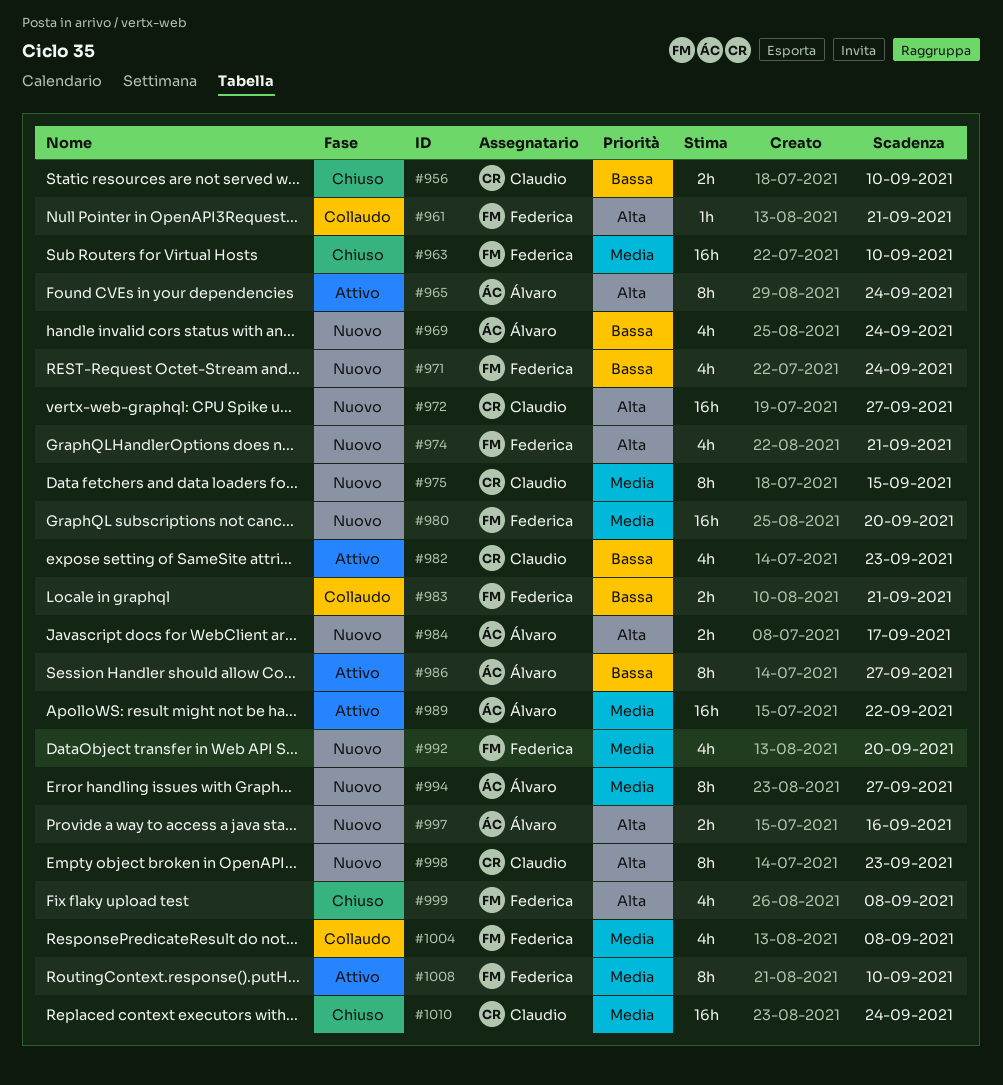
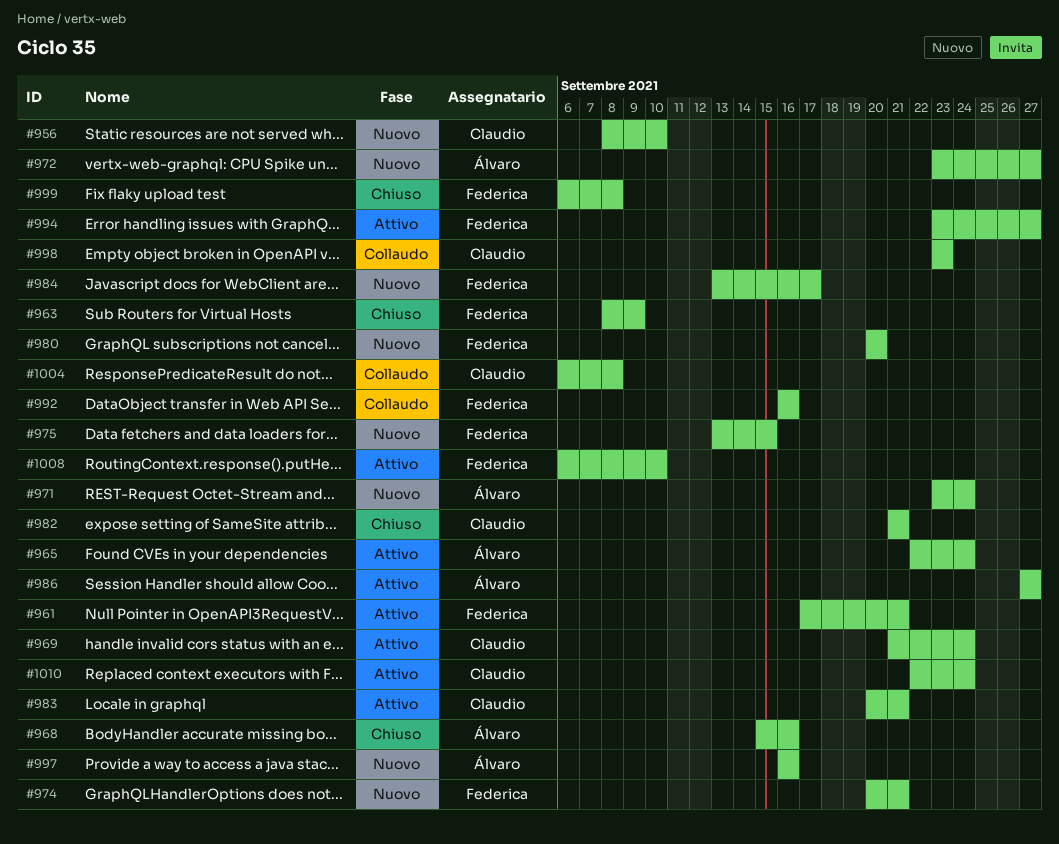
#956, status: Chiuso -> Nuovo
#961, status: Collaudo -> Attivo
#963, due: Sep 10 -> Sep 9
#968: none -> present
#969, status: Nuovo -> Attivo
#969, owner: Álvaro -> Claudio
#971, owner: Federica -> Álvaro
#972, owner: Claudio -> Álvaro
#975, owner: Claudio -> Federica
#982, status: Attivo -> Chiuso
#982, due: Sep 23 -> Sep 21
#983, status: Collaudo -> Attivo
#983, owner: Federica -> Claudio
#984, owner: Álvaro -> Federica
#989: present -> none
#992, status: Nuovo -> Collaudo
#992, due: Sep 20 -> Sep 16
#994, status: Nuovo -> Attivo
#994, owner: Álvaro -> Federica
#998, status: Nuovo -> Collaudo
#1004, owner: Federica -> Claudio
#1010, status: Chiuso -> Attivo

